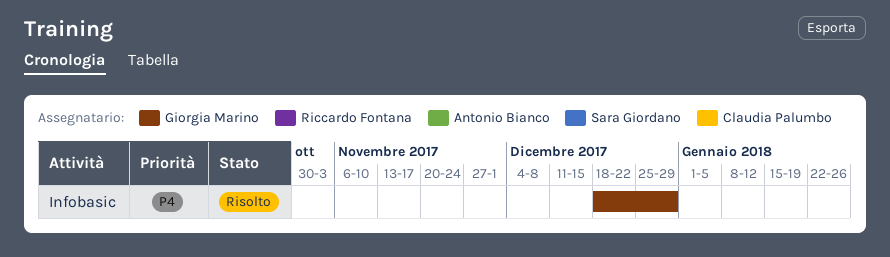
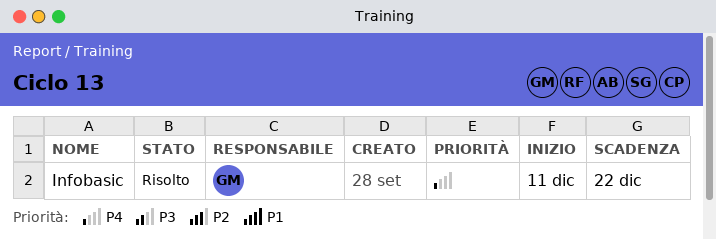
Infobasic, start: Dec 18 -> Dec 11
Infobasic, due: Dec 29 -> Dec 22

